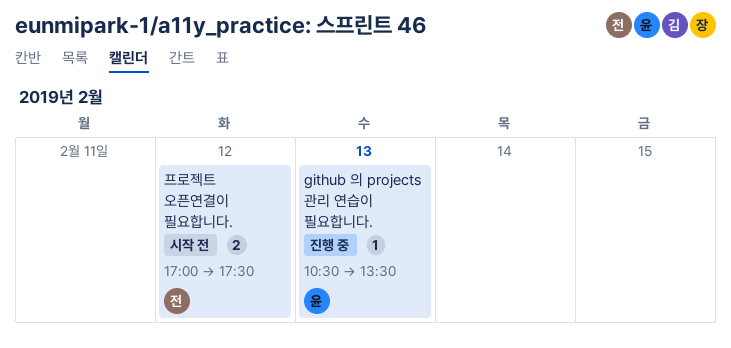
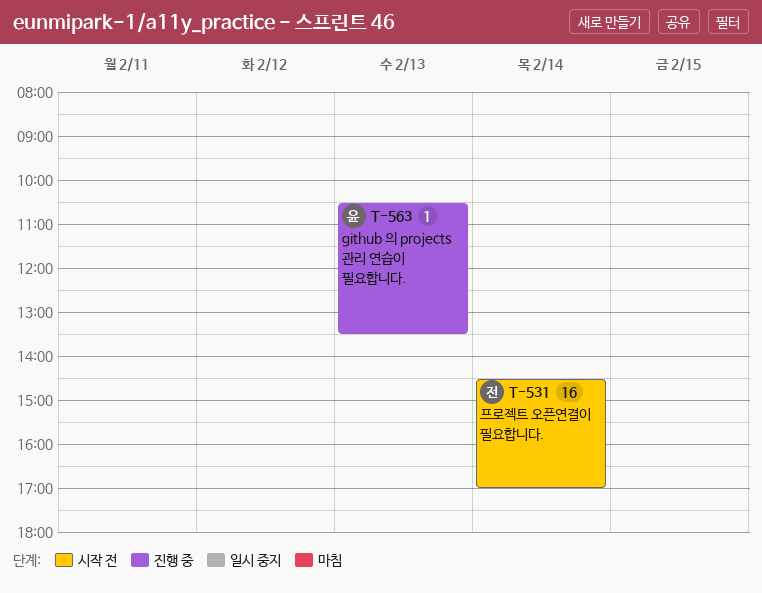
프로젝트 오픈연결이 필요합니다., estimate: 2 -> 16
프로젝트 오픈연결이 필요합니다., day: Feb 12 -> Feb 14
프로젝트 오픈연결이 필요합니다., begins: 17:00 -> 14:30
프로젝트 오픈연결이 필요합니다., ends: 17:30 -> 17:00

